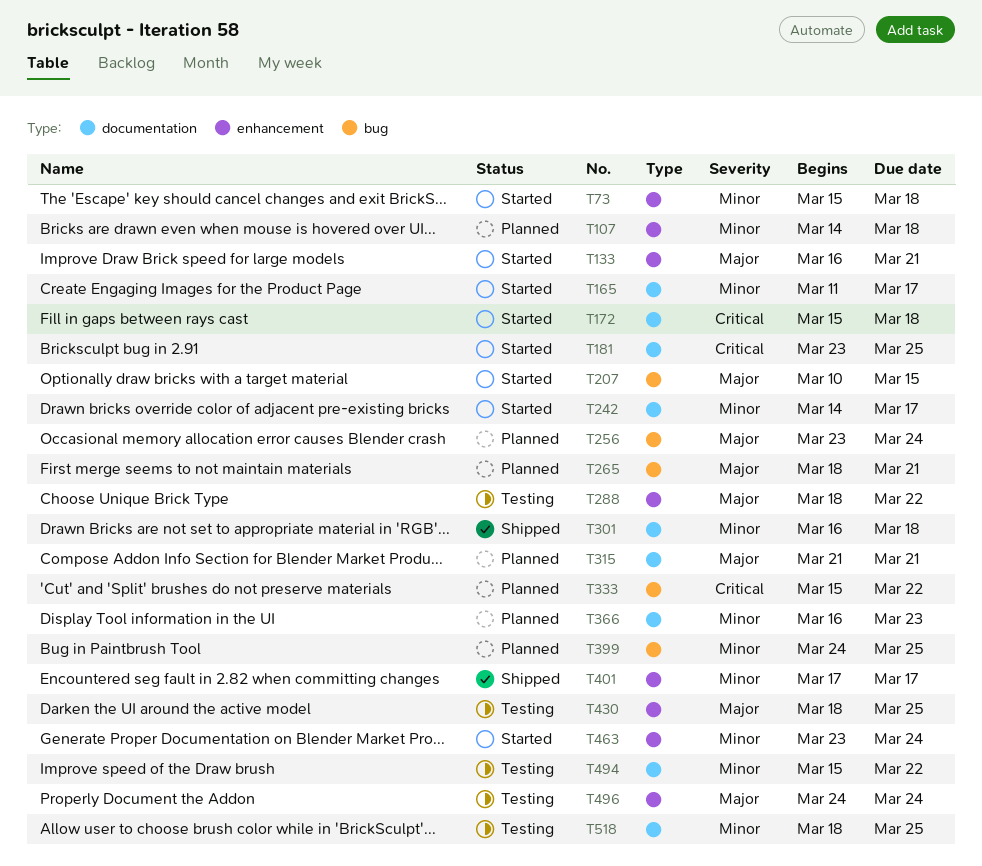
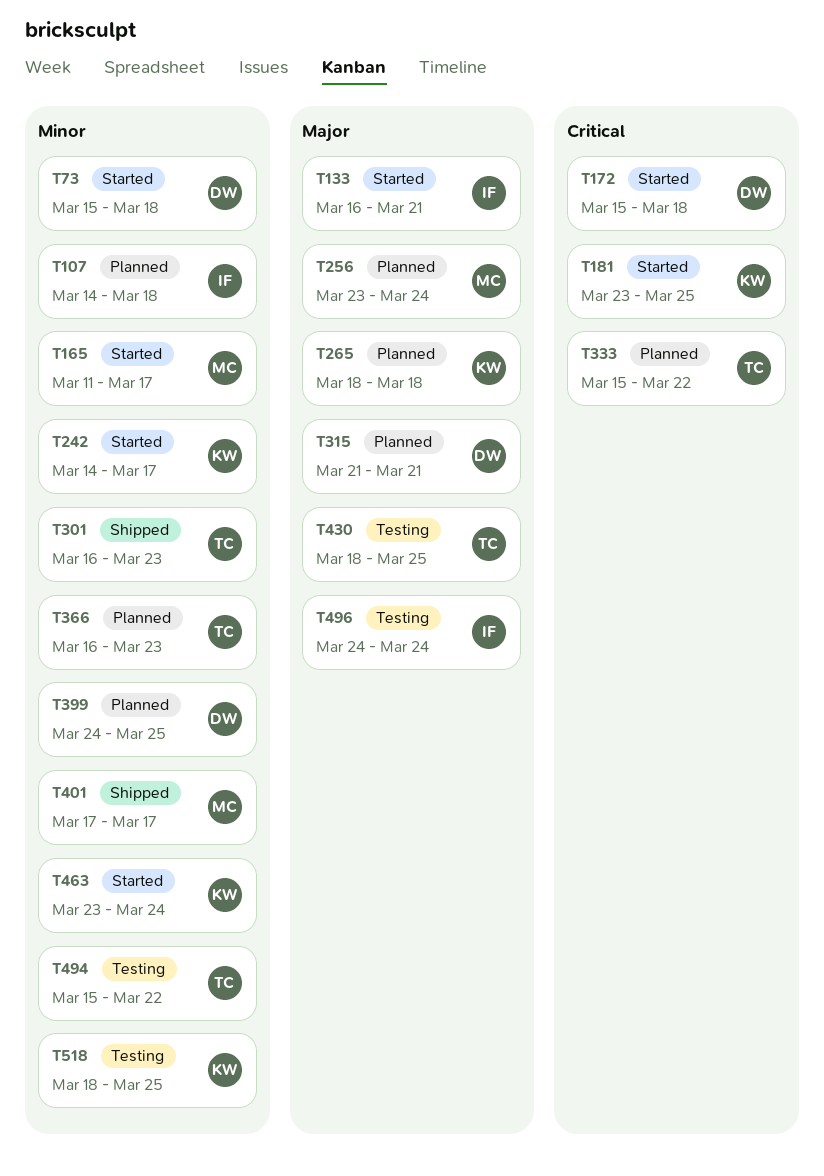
T207: present -> none
T265, due: Mar 21 -> Mar 18
T288: present -> none
T301, due: Mar 18 -> Mar 23

